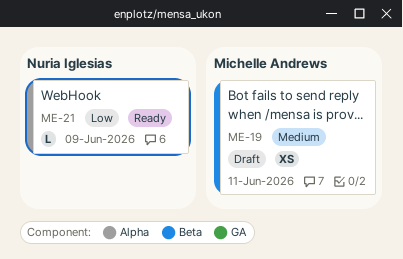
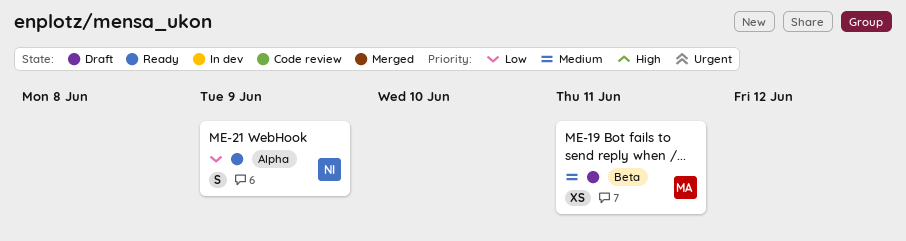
ME-21, estimate: L -> S

